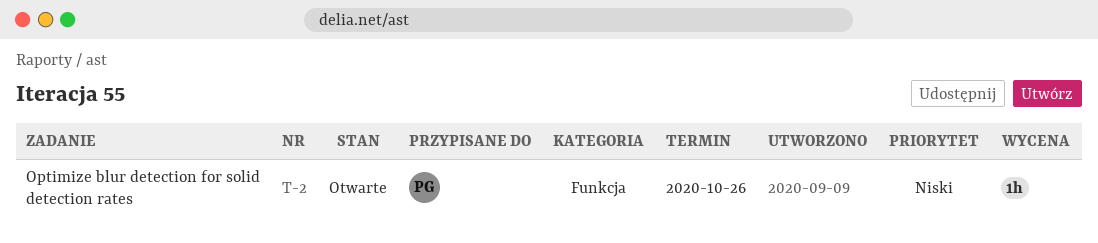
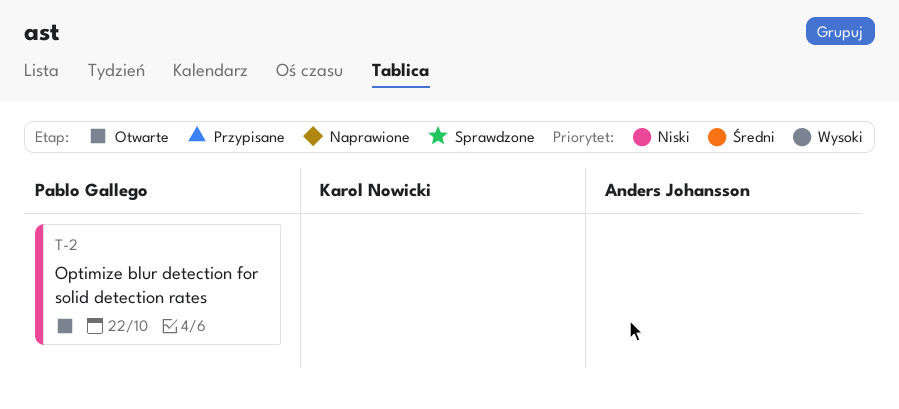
T-2, due: Oct 26 -> Oct 22

